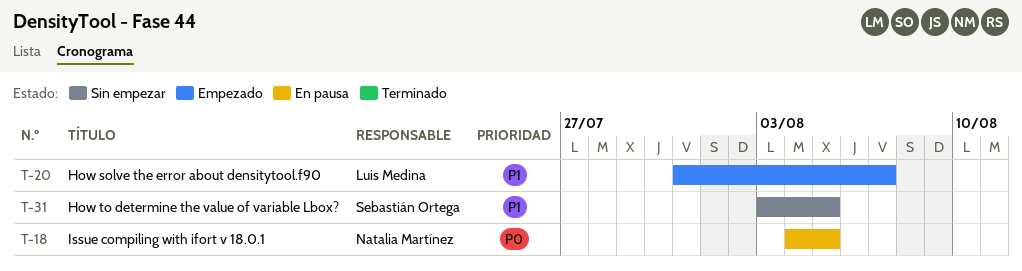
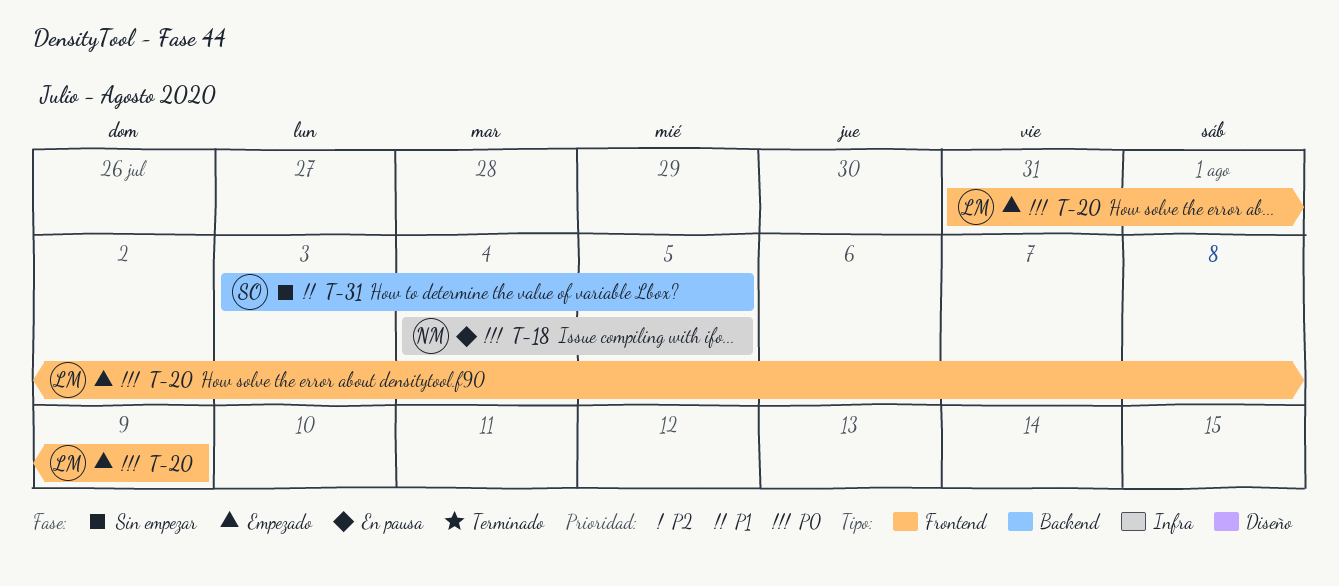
T-20, priority: P1 -> P0
T-20, due: Aug 7 -> Aug 9

